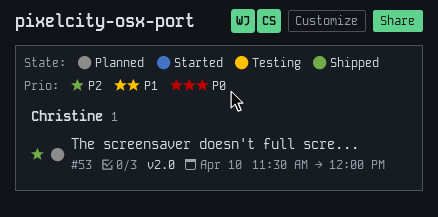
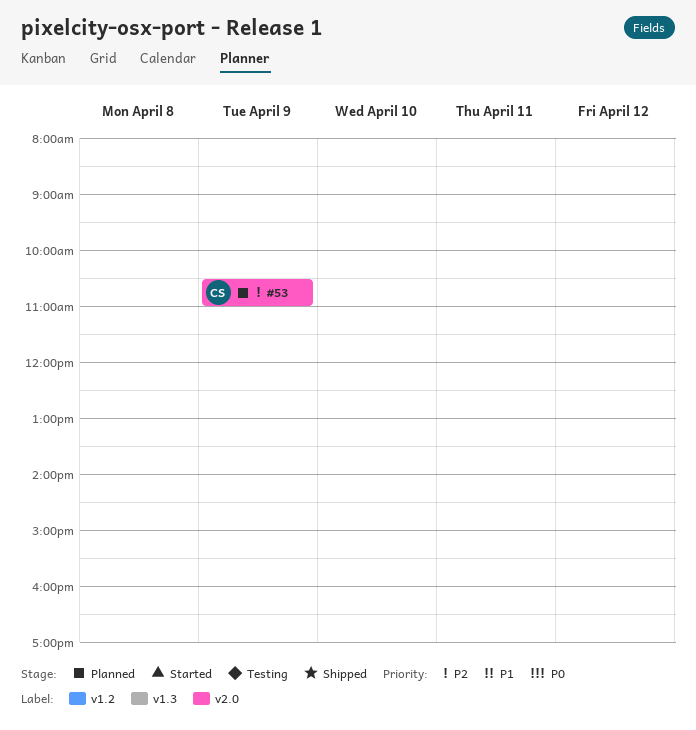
#53, day: Apr 10 -> Apr 9
#53, begins: 11:30 -> 10:30
#53, ends: 12:00 -> 11:00

